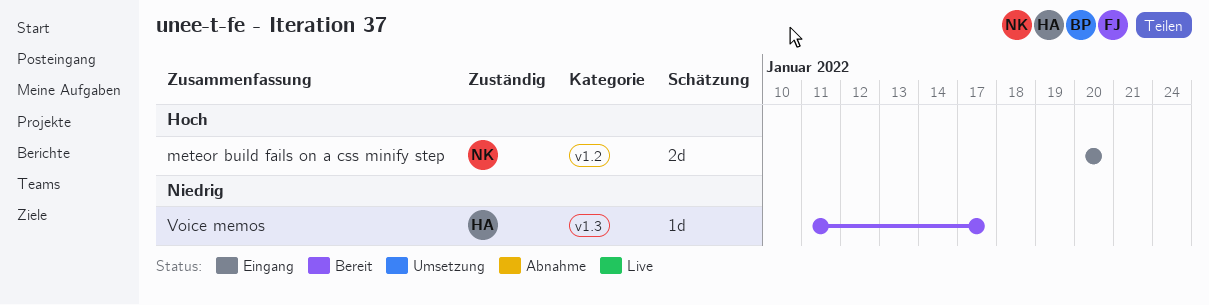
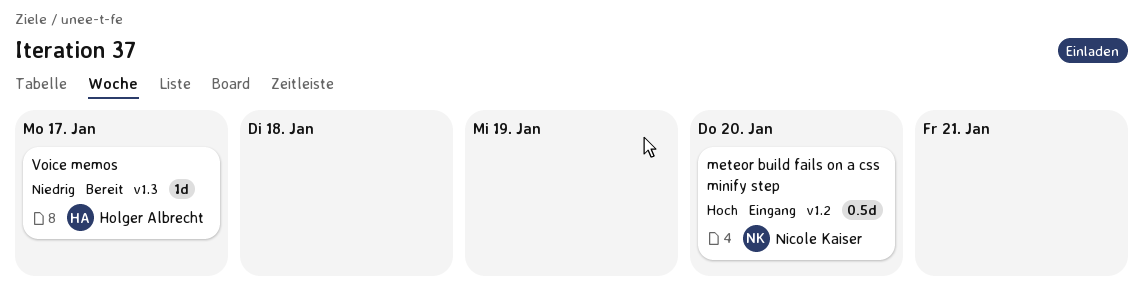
meteor build fails on a css minify step, estimate: 2d -> 0.5d

